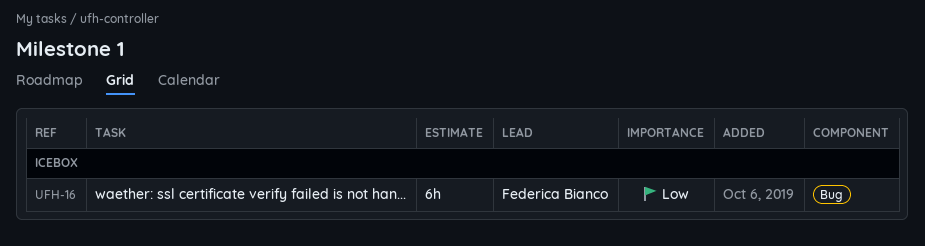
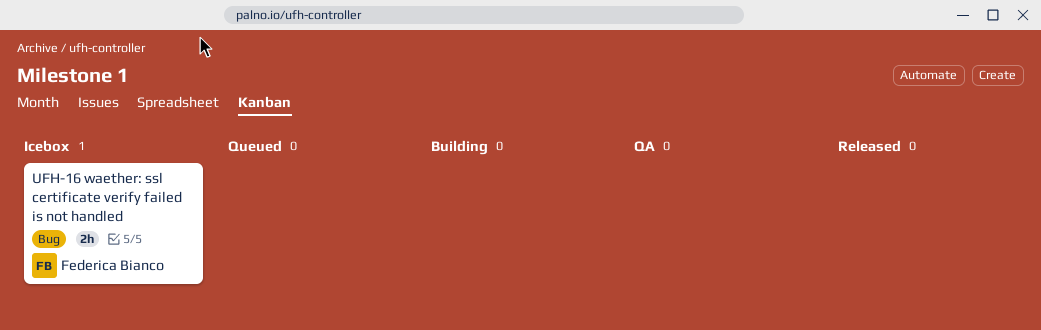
UFH-16, estimate: 6h -> 2h

